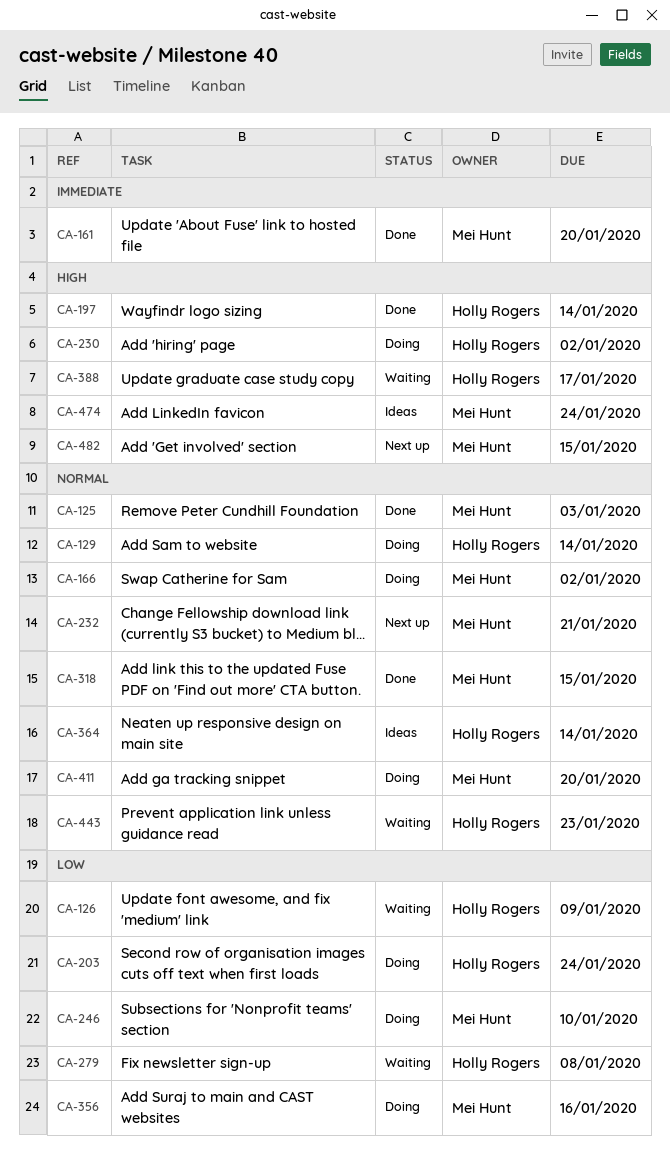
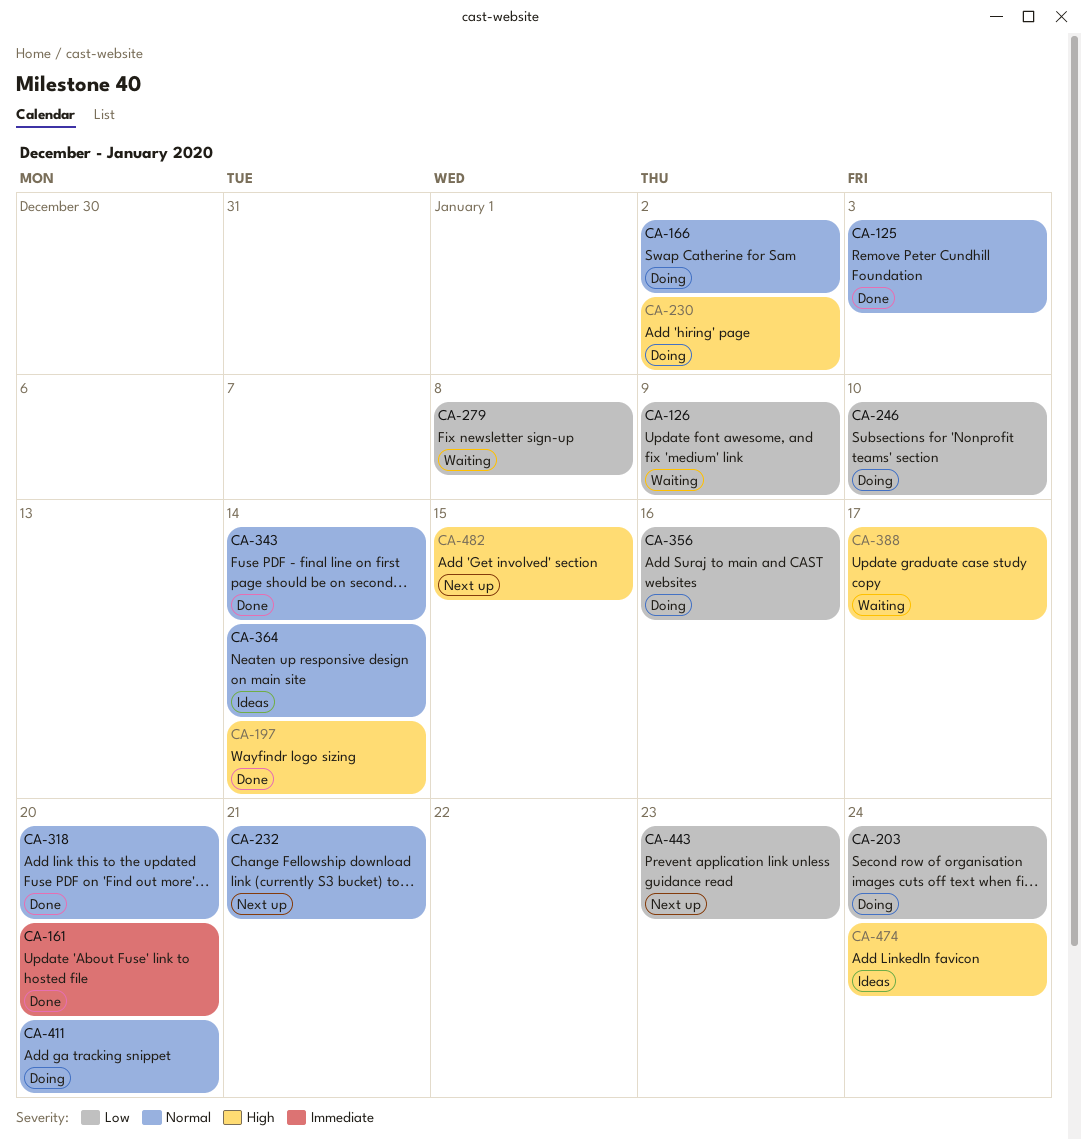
CA-129: present -> none
CA-318, due: Jan 15 -> Jan 20
CA-343: none -> present
CA-443, status: Waiting -> Next up
CA-443, priority: Normal -> Low

